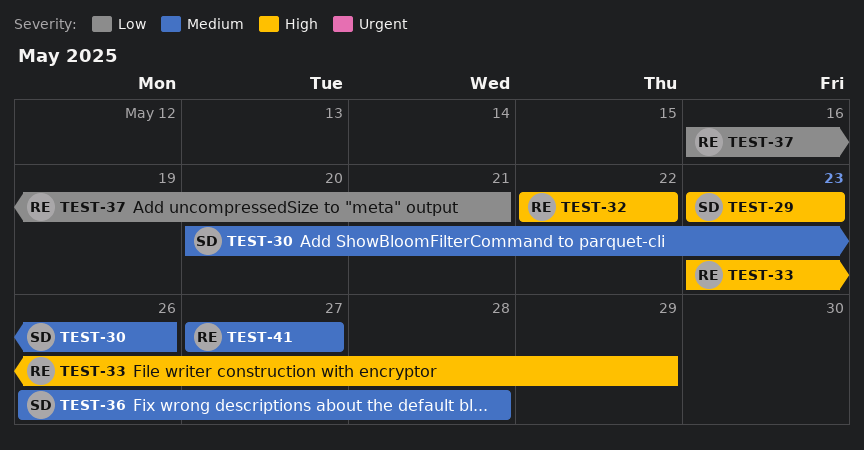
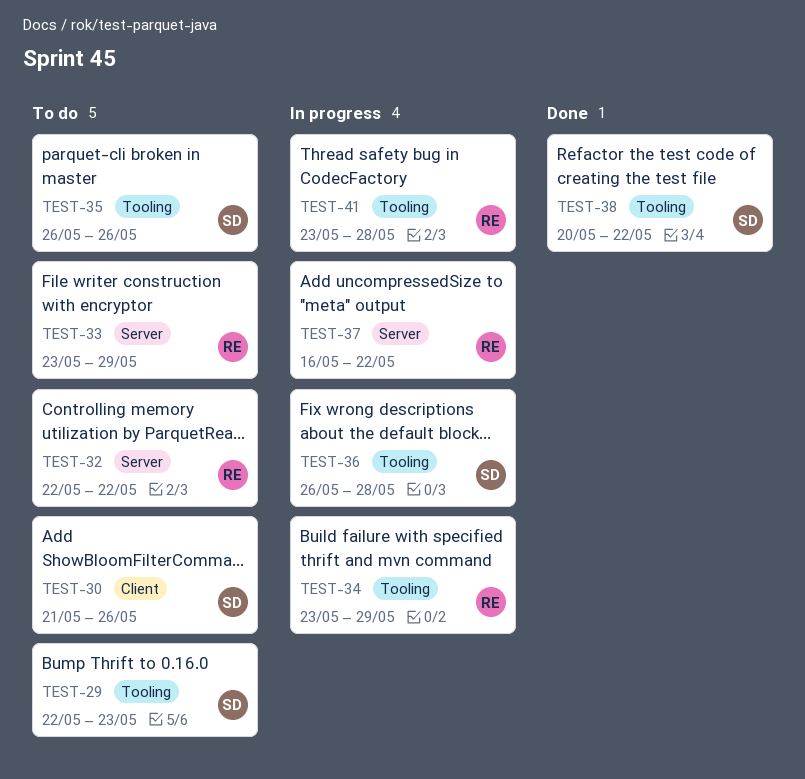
TEST-29, start: May 23 -> May 22
TEST-30, start: May 20 -> May 21
TEST-34: none -> present
TEST-35: none -> present
TEST-37, due: May 21 -> May 22
TEST-38: none -> present
TEST-41, start: May 27 -> May 23
TEST-41, due: May 27 -> May 28

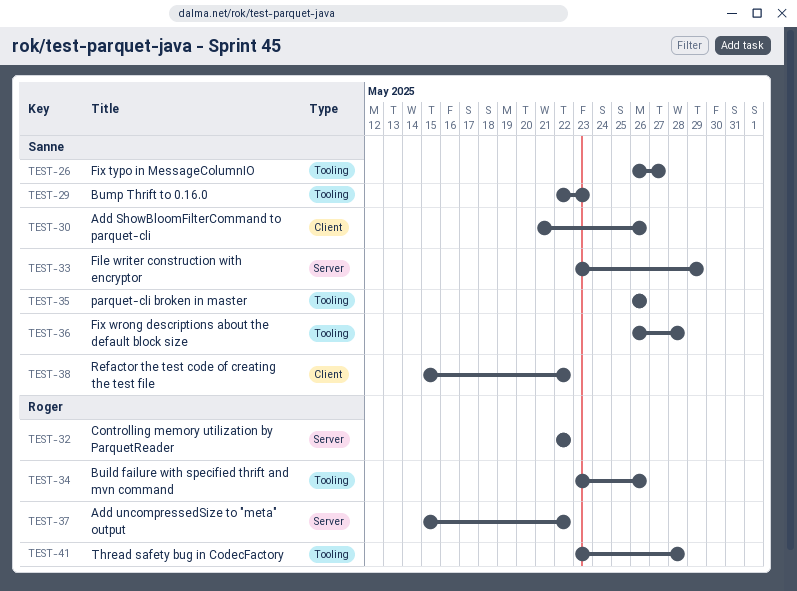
TEST-26: none -> present
TEST-33, owner: Roger -> Sanne
TEST-34, due: May 29 -> May 26
TEST-37, start: May 16 -> May 15
TEST-38, label: Tooling -> Client
TEST-38, start: May 20 -> May 15

